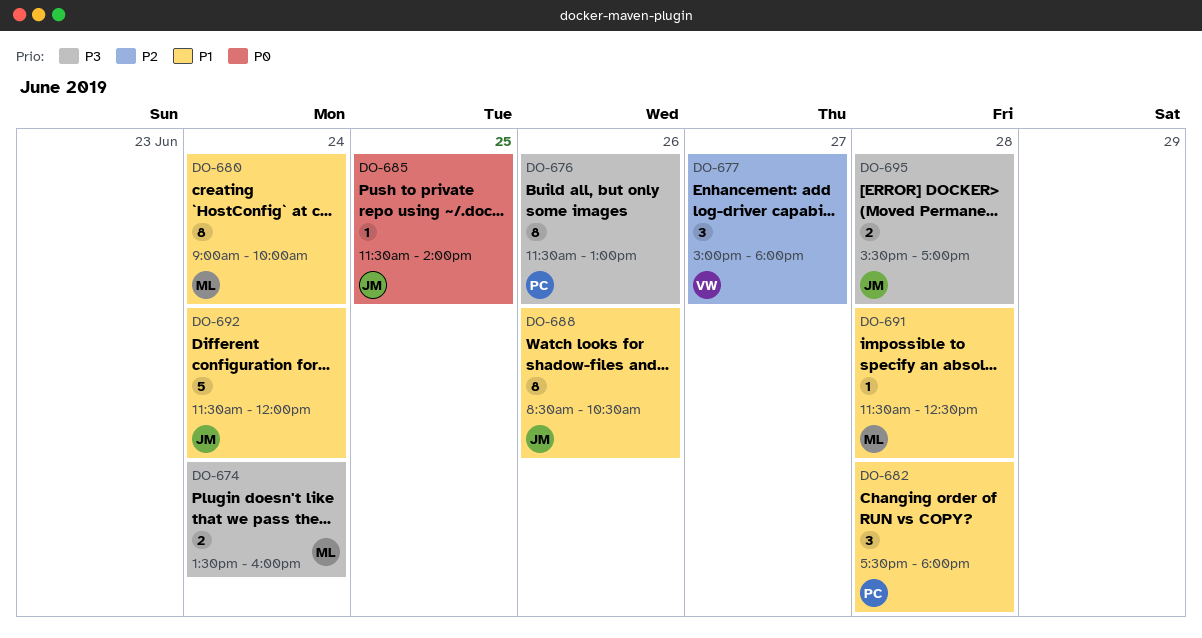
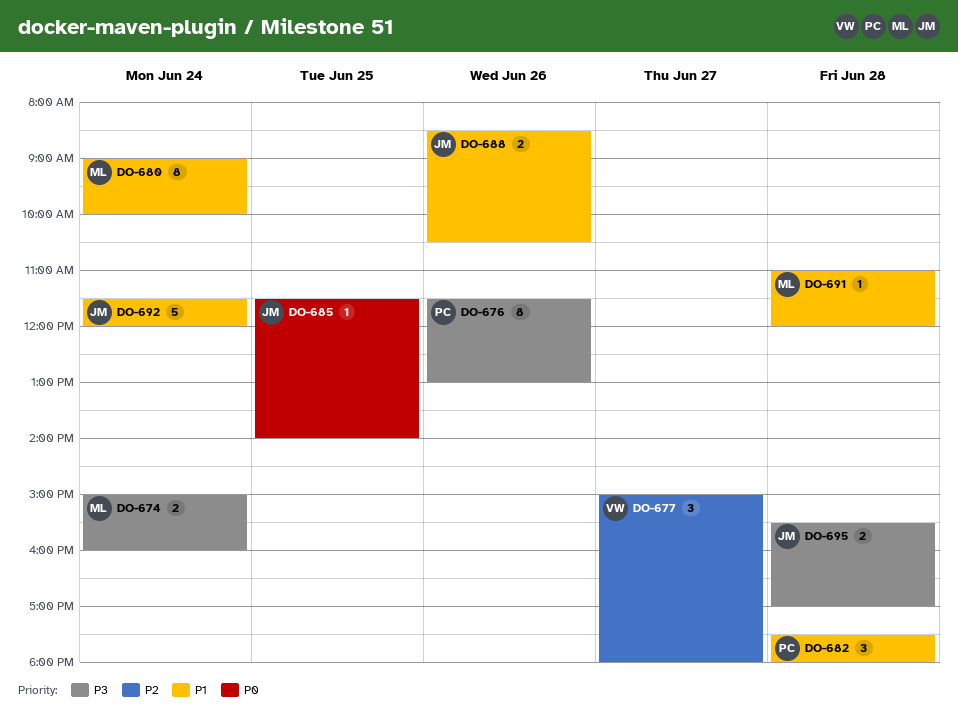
DO-674, begins: 13:30 -> 15:00
DO-688, estimate: 8 -> 2
DO-691, begins: 11:30 -> 11:00
DO-691, ends: 12:30 -> 12:00

